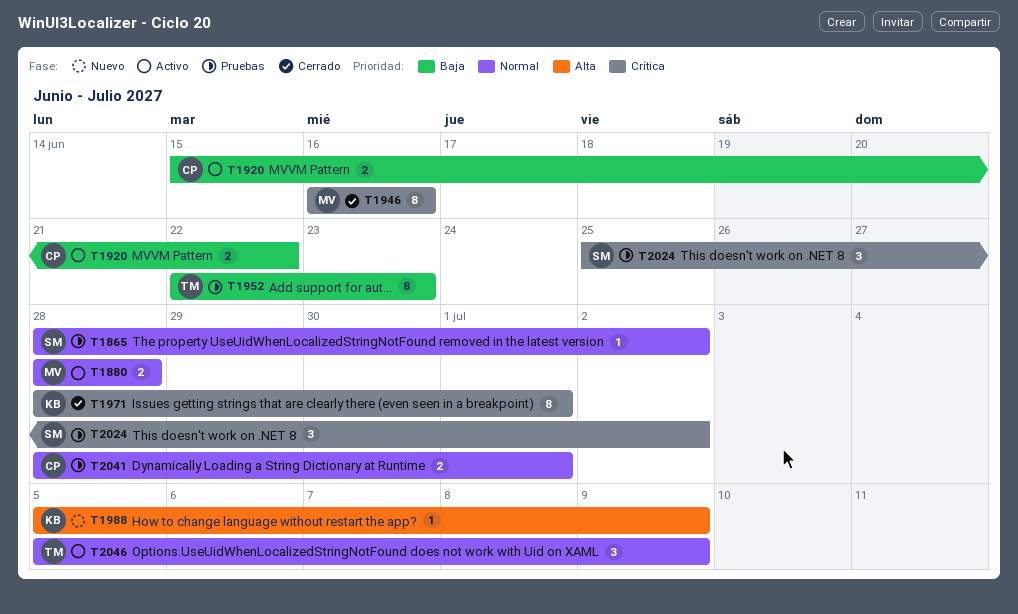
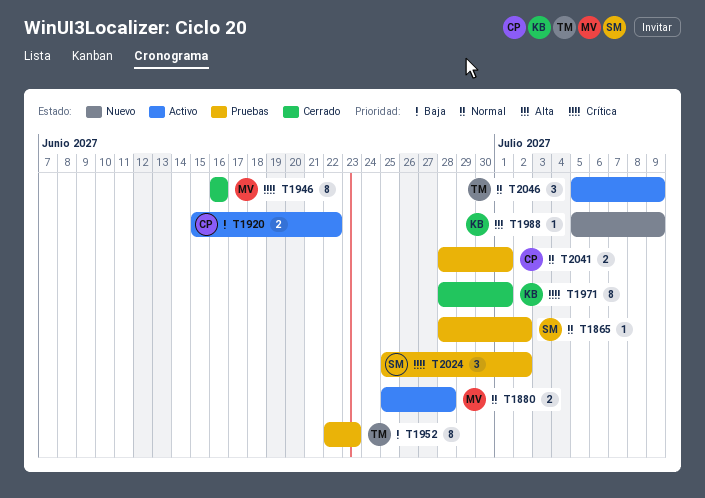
T1880, start: Jun 28 -> Jun 25

